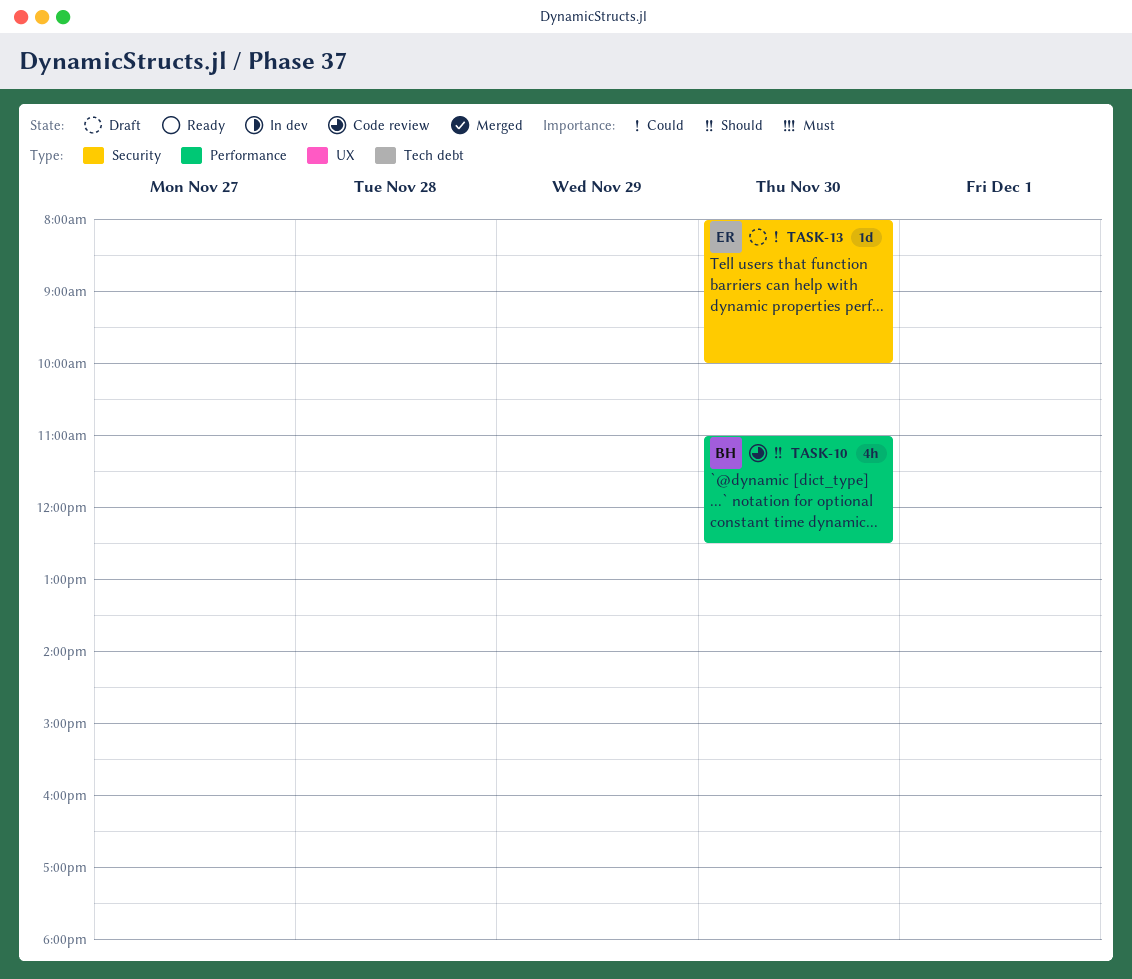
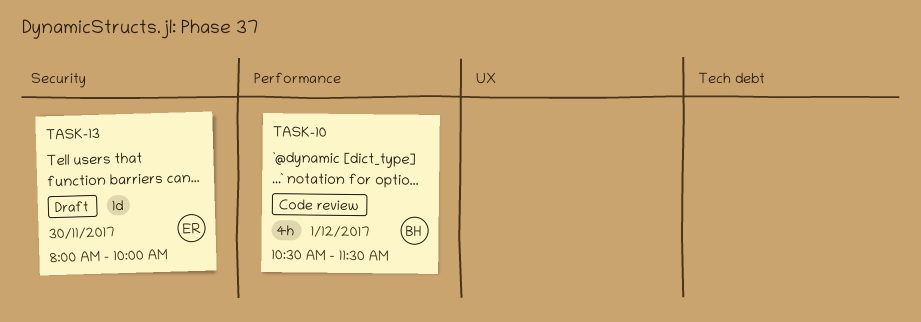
TASK-10, day: Nov 30 -> Dec 1
TASK-10, begins: 11:00 -> 10:30
TASK-10, ends: 12:30 -> 11:30

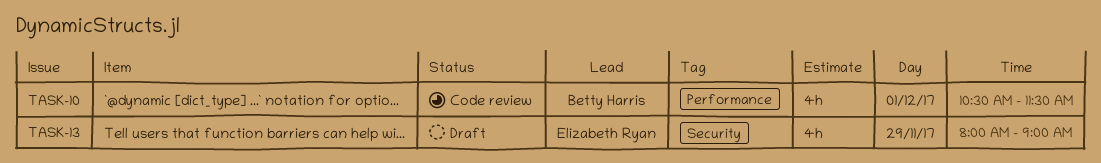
TASK-13, estimate: 1d -> 4h
TASK-13, day: Nov 30 -> Nov 29
TASK-13, ends: 10:00 -> 09:00

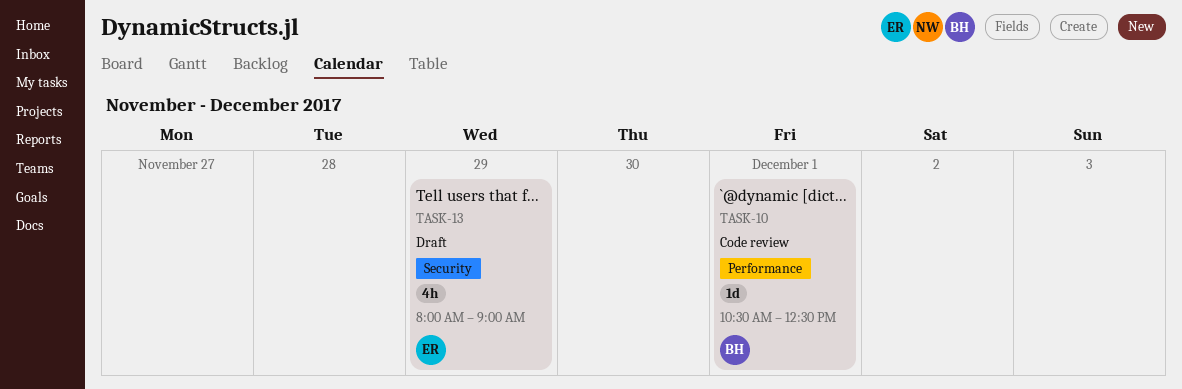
TASK-10, estimate: 4h -> 1d
TASK-10, ends: 11:30 -> 12:30

